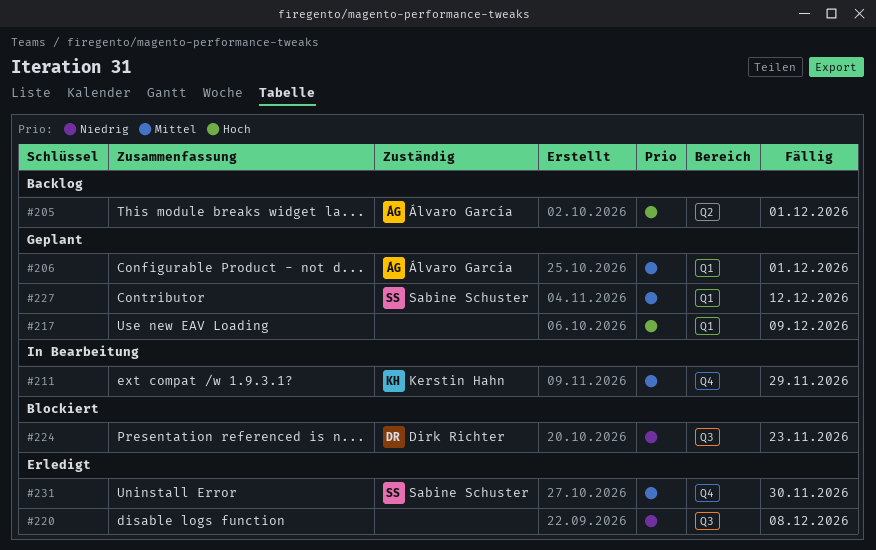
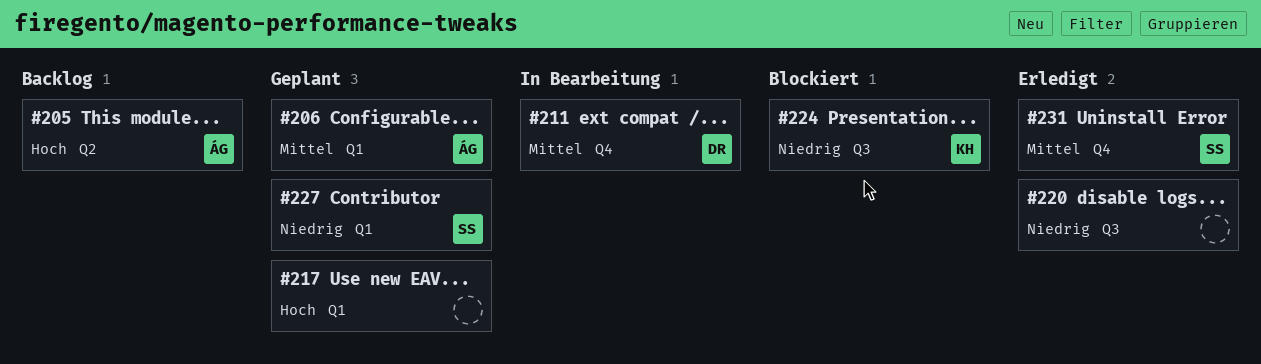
#211, owner: Kerstin Hahn -> Dirk Richter
#224, owner: Dirk Richter -> Kerstin Hahn
#227, priority: Mittel -> Niedrig

